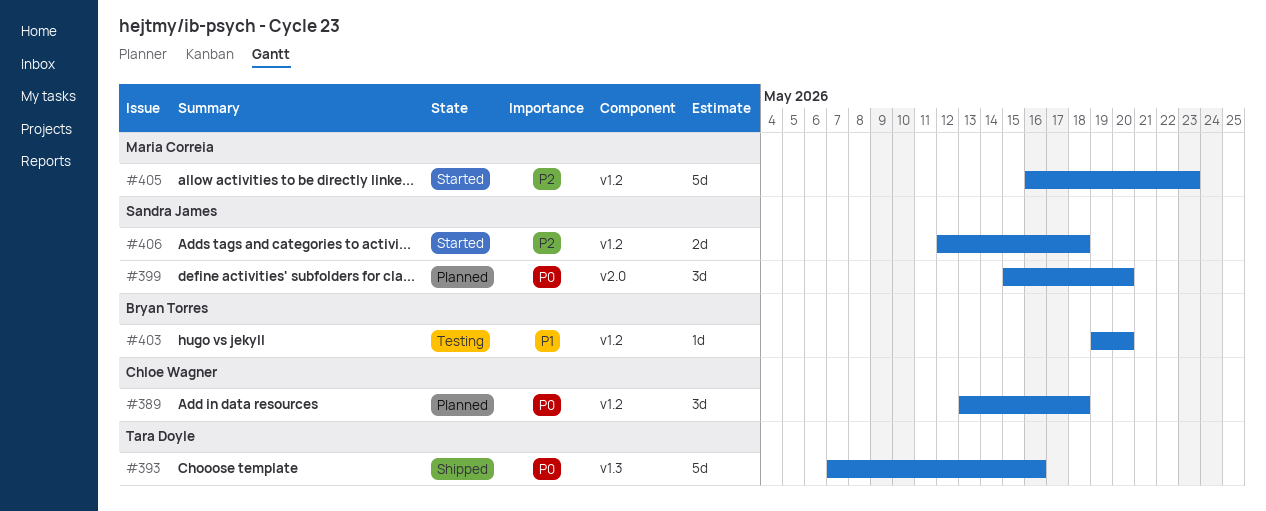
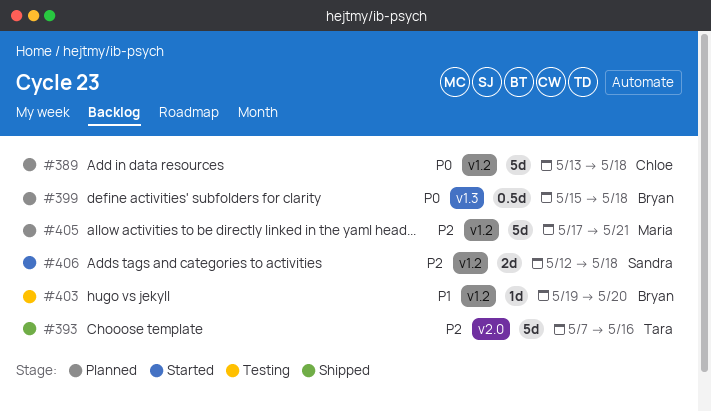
#389, estimate: 3d -> 5d
#393, priority: P0 -> P2
#393, label: v1.3 -> v2.0
#399, owner: Sandra James -> Bryan Torres
#399, label: v2.0 -> v1.3
#399, estimate: 3d -> 0.5d
#399, due: May 20 -> May 18
#405, status: Started -> Planned
#405, start: May 16 -> May 17
#405, due: May 23 -> May 21

